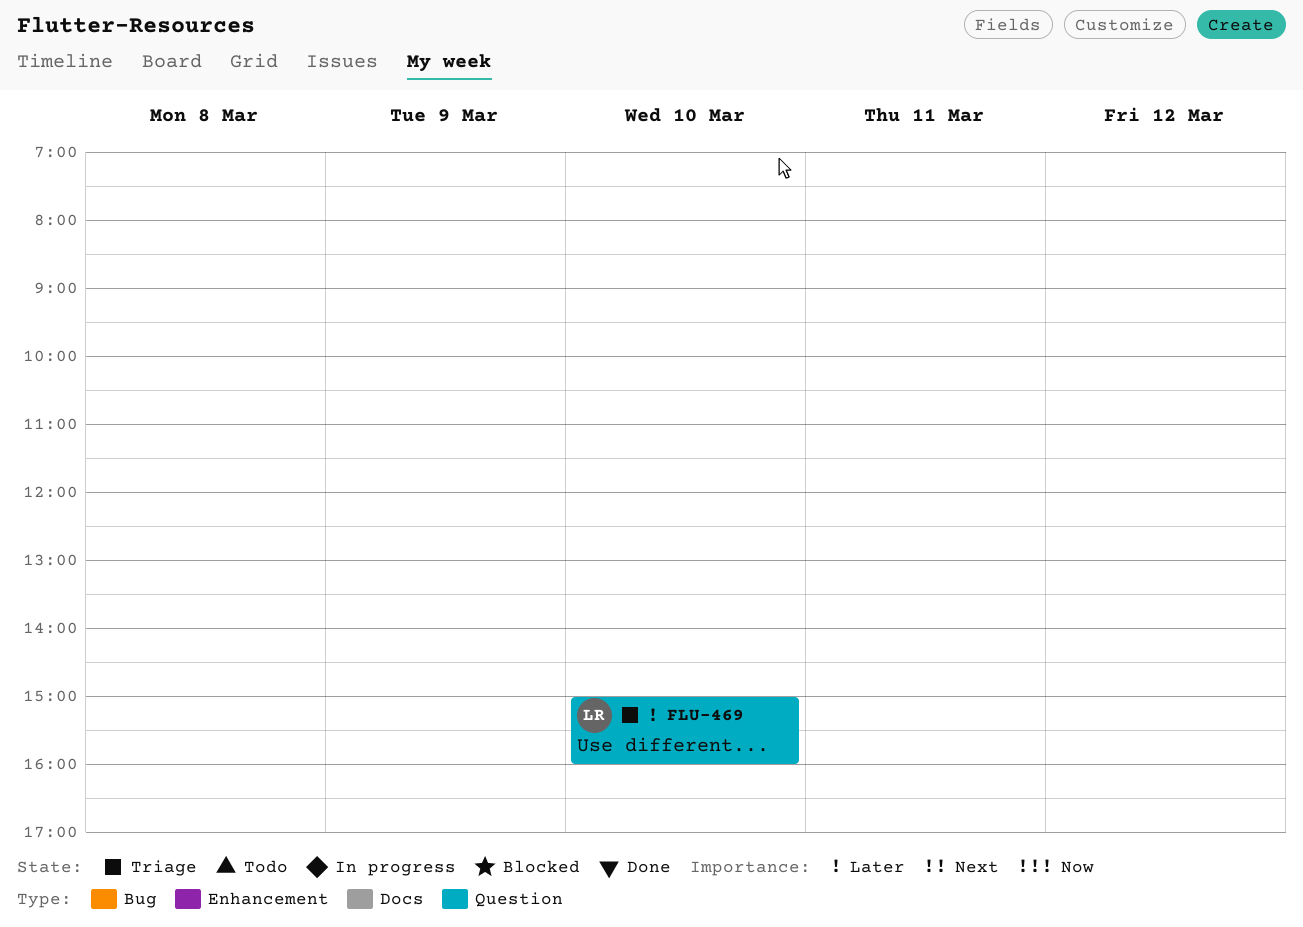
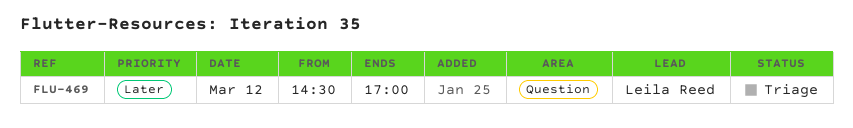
FLU-469, day: Mar 10 -> Mar 12
FLU-469, begins: 15:00 -> 14:30
FLU-469, ends: 16:00 -> 17:00

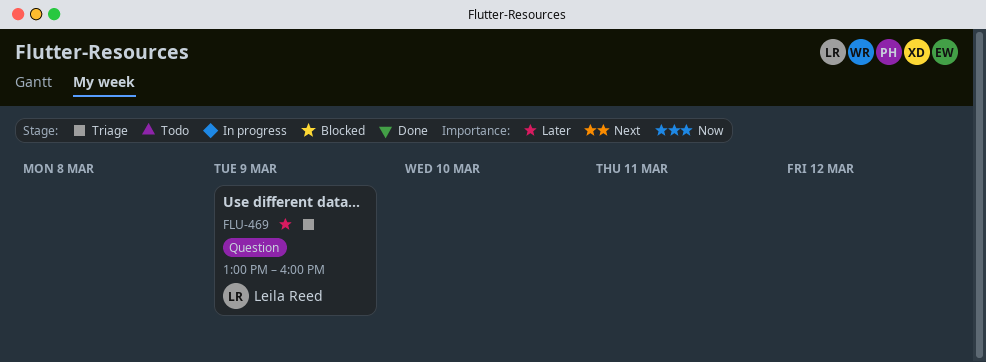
FLU-469, day: Mar 12 -> Mar 9
FLU-469, begins: 14:30 -> 13:00
FLU-469, ends: 17:00 -> 16:00

